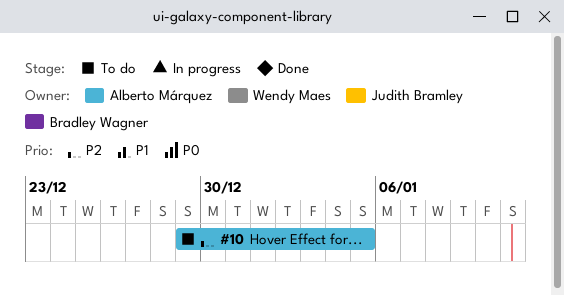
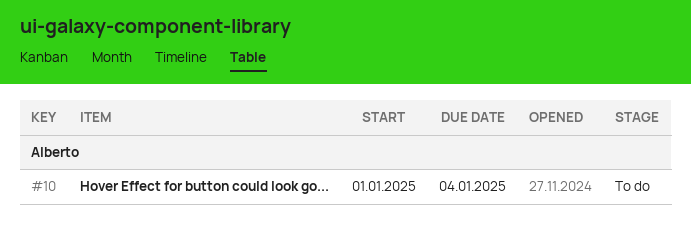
#10, start: Dec 29 -> Jan 1
#10, due: Jan 5 -> Jan 4

